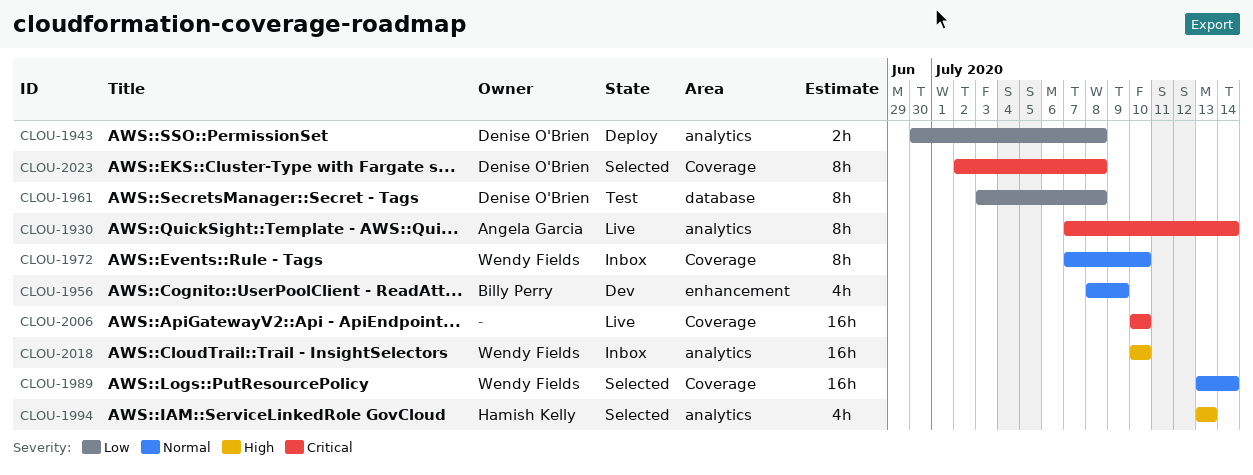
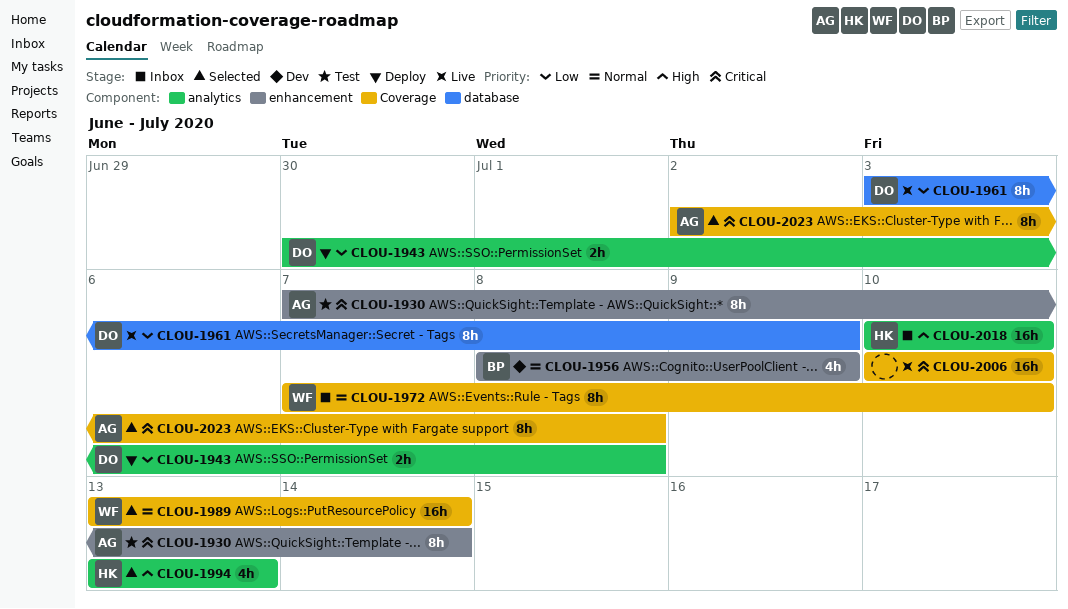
CLOU-1930, status: Live -> Test
CLOU-1930, label: analytics -> enhancement
CLOU-1961, status: Test -> Live
CLOU-1961, due: Jul 8 -> Jul 9
CLOU-2018, owner: Wendy Fields -> Hamish Kelly
CLOU-2023, owner: Denise O'Brien -> Angela Garcia

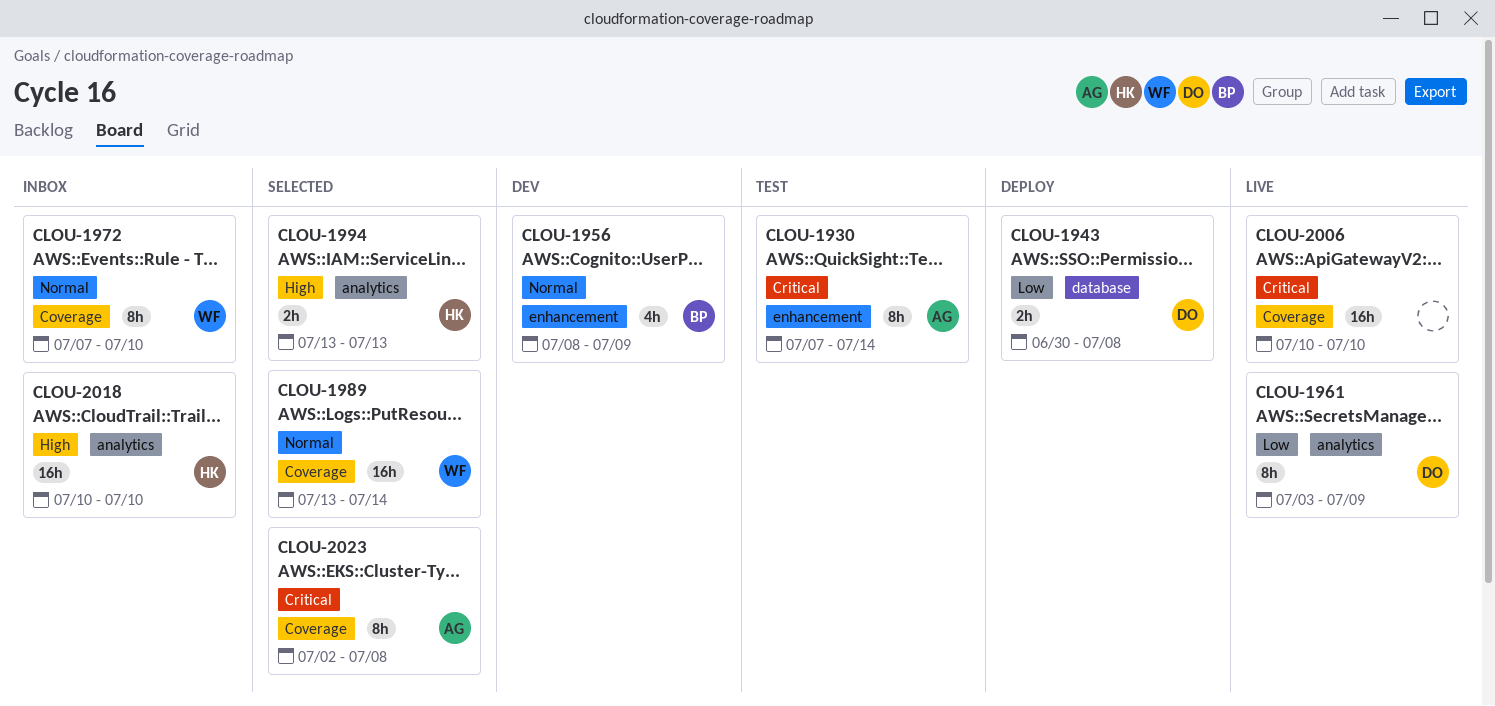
CLOU-1943, label: analytics -> database
CLOU-1961, label: database -> analytics
CLOU-1994, estimate: 4h -> 2h

